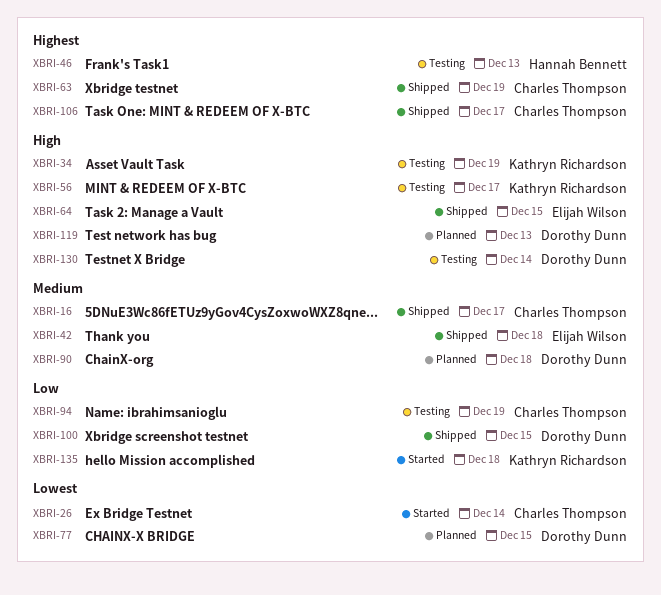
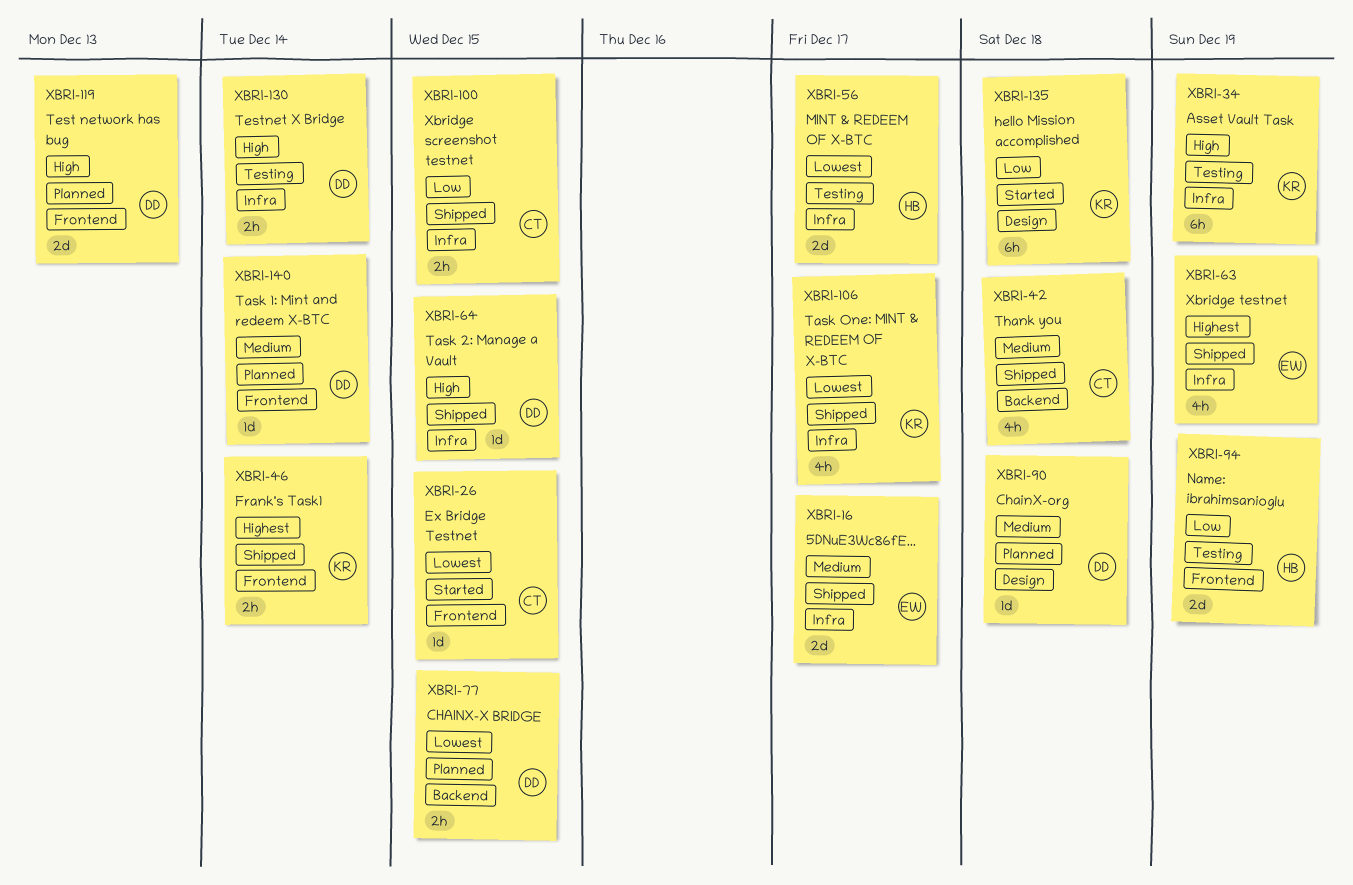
XBRI-16, owner: Charles Thompson -> Elijah Wilson
XBRI-26, due: Dec 14 -> Dec 15
XBRI-42, owner: Elijah Wilson -> Charles Thompson
XBRI-46, status: Testing -> Shipped
XBRI-46, owner: Hannah Bennett -> Kathryn Richardson
XBRI-46, due: Dec 13 -> Dec 14
XBRI-56, owner: Kathryn Richardson -> Hannah Bennett
XBRI-56, priority: High -> Lowest
XBRI-63, owner: Charles Thompson -> Elijah Wilson
XBRI-64, owner: Elijah Wilson -> Dorothy Dunn
XBRI-94, owner: Charles Thompson -> Hannah Bennett
XBRI-100, owner: Dorothy Dunn -> Charles Thompson
XBRI-106, owner: Charles Thompson -> Kathryn Richardson
XBRI-106, priority: Highest -> Lowest
XBRI-140: none -> present

